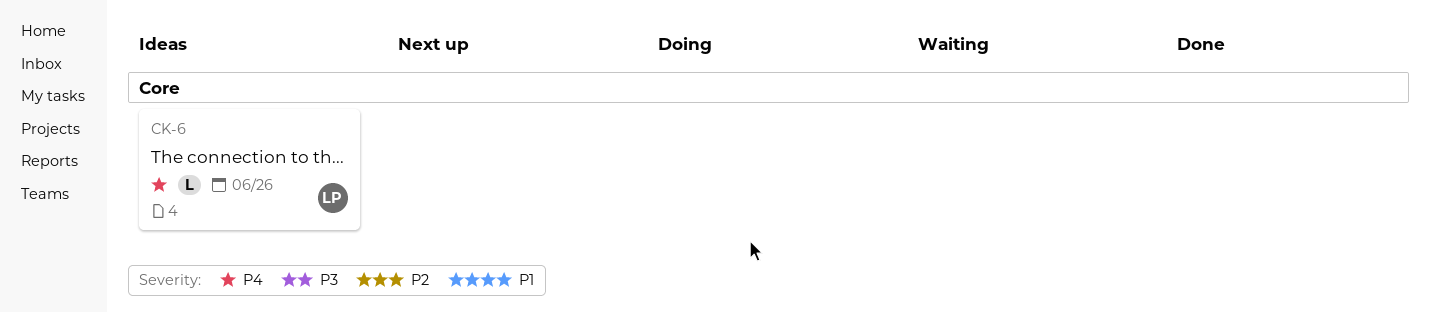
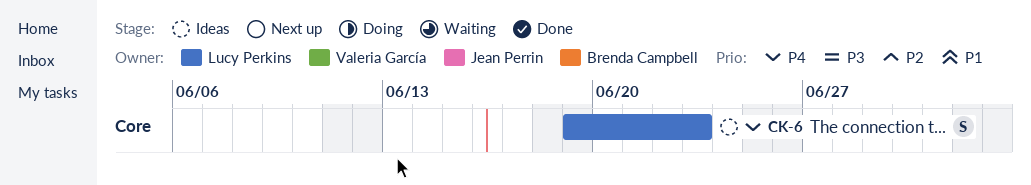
CK-6, estimate: L -> S
CK-6, due: Jun 26 -> Jun 23

